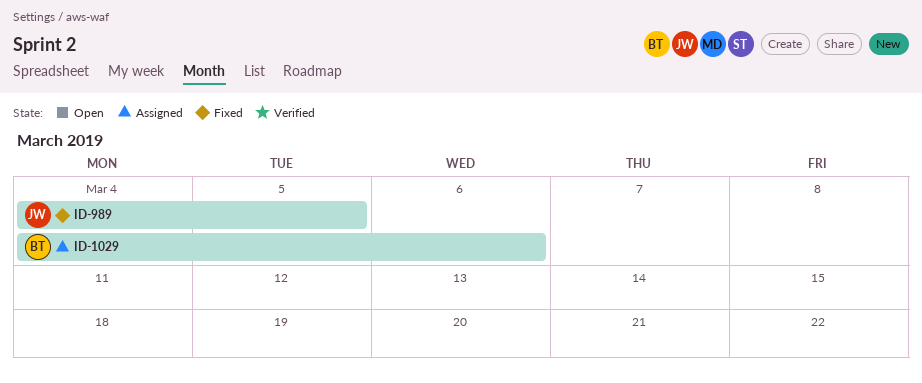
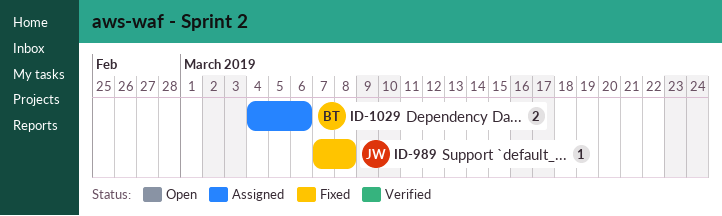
ID-989, start: Mar 4 -> Mar 7
ID-989, due: Mar 5 -> Mar 8

